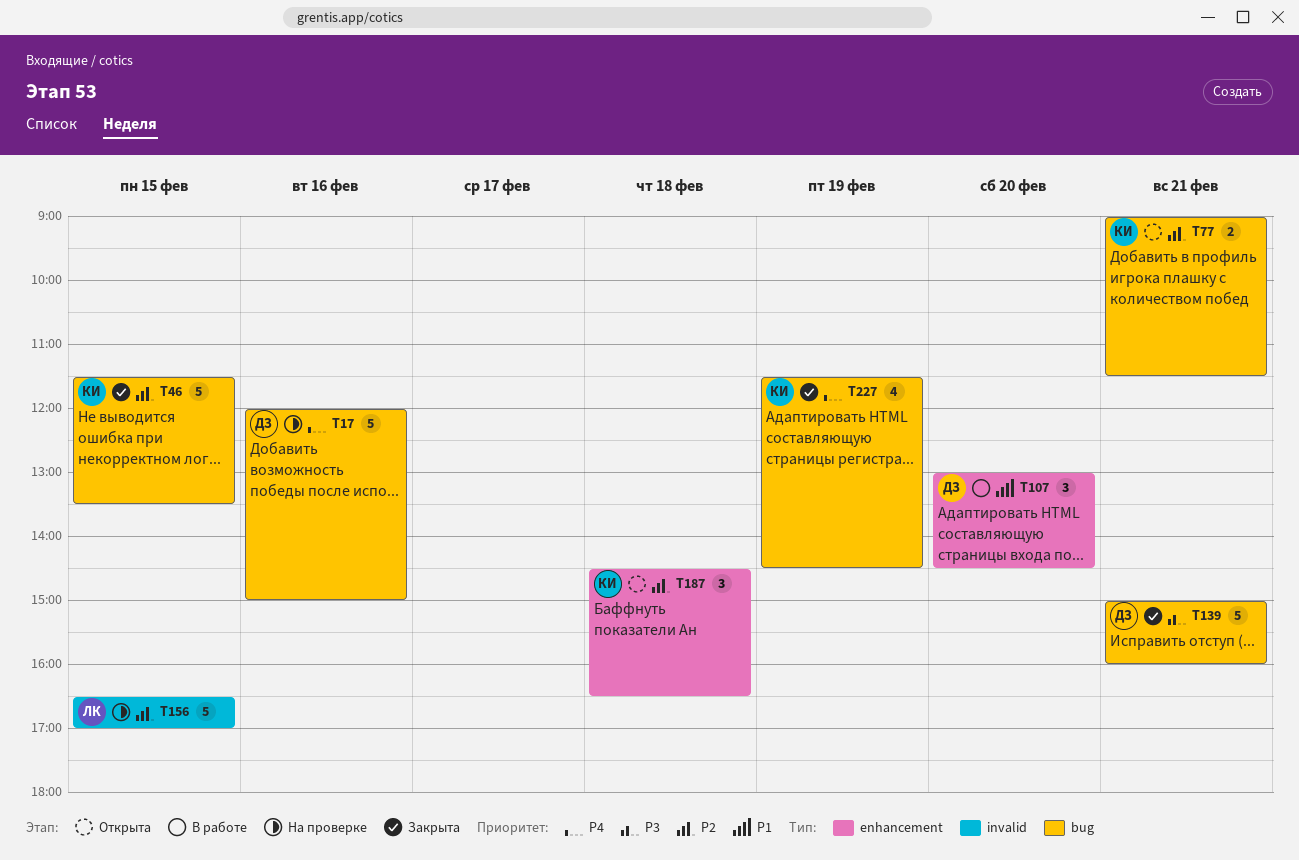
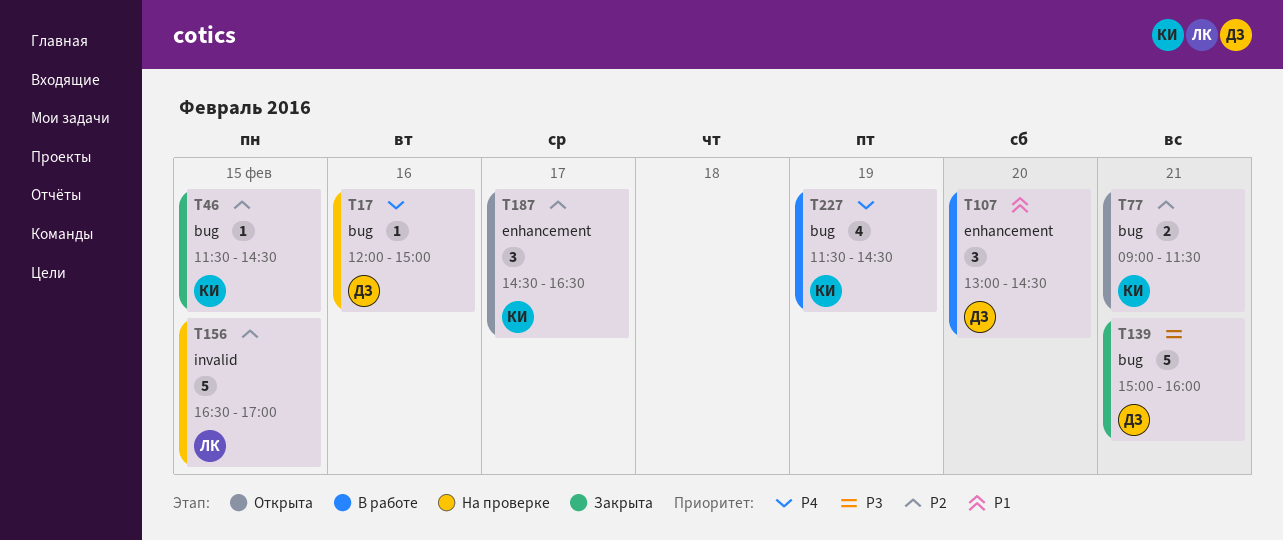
T17, estimate: 5 -> 1
T46, estimate: 5 -> 1
T46, ends: 13:30 -> 14:30
T187, day: Feb 18 -> Feb 17
T227, status: Закрыта -> В работе

